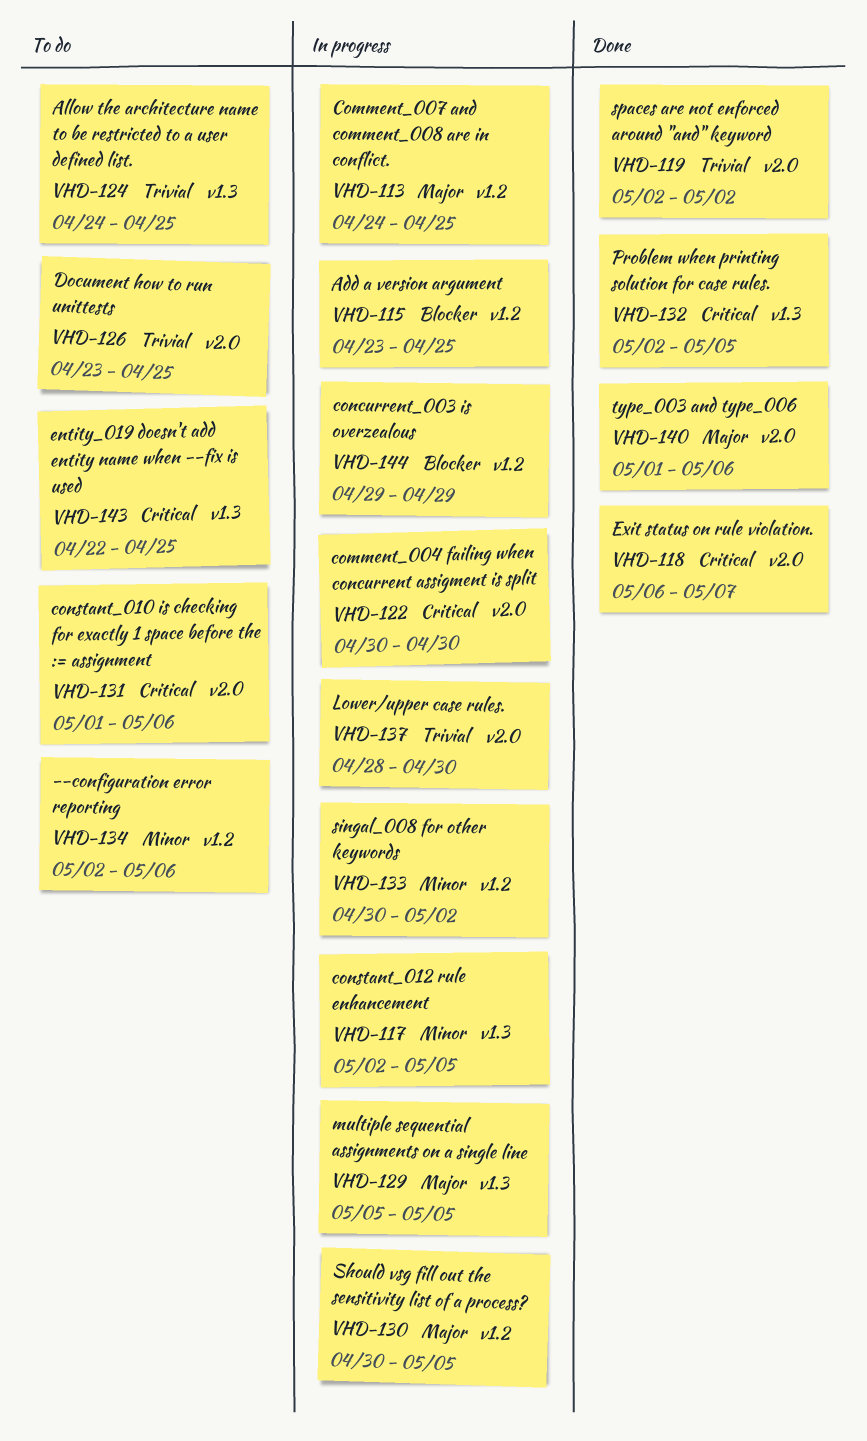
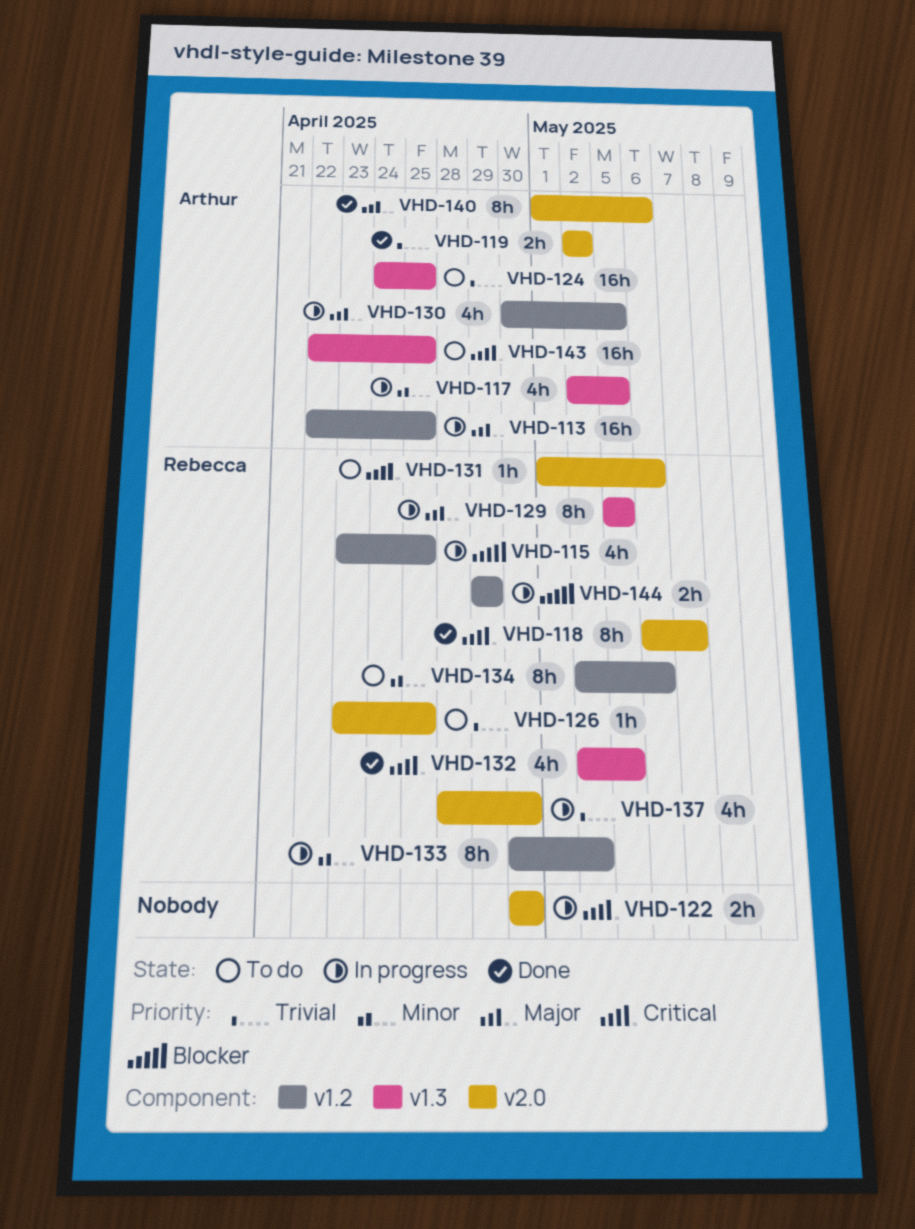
VHD-113, start: Apr 24 -> Apr 22

